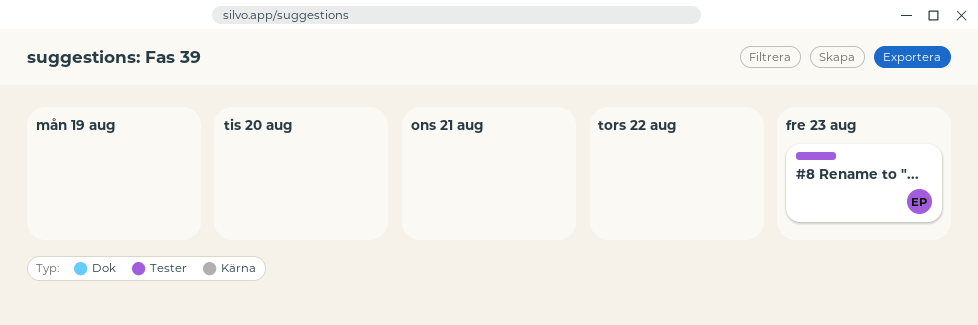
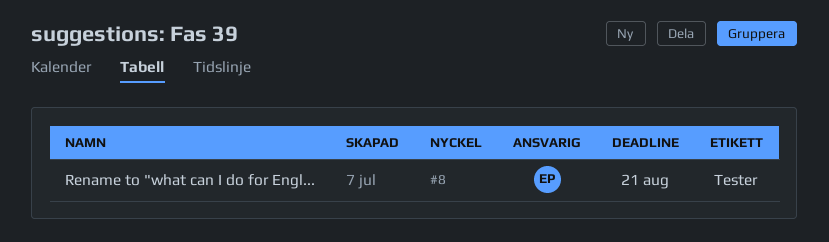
#8, due: Aug 23 -> Aug 21

